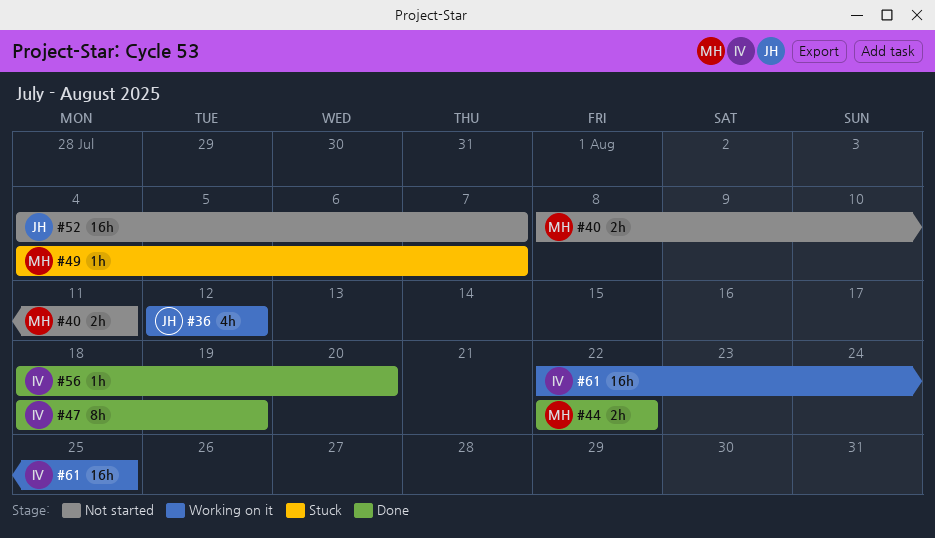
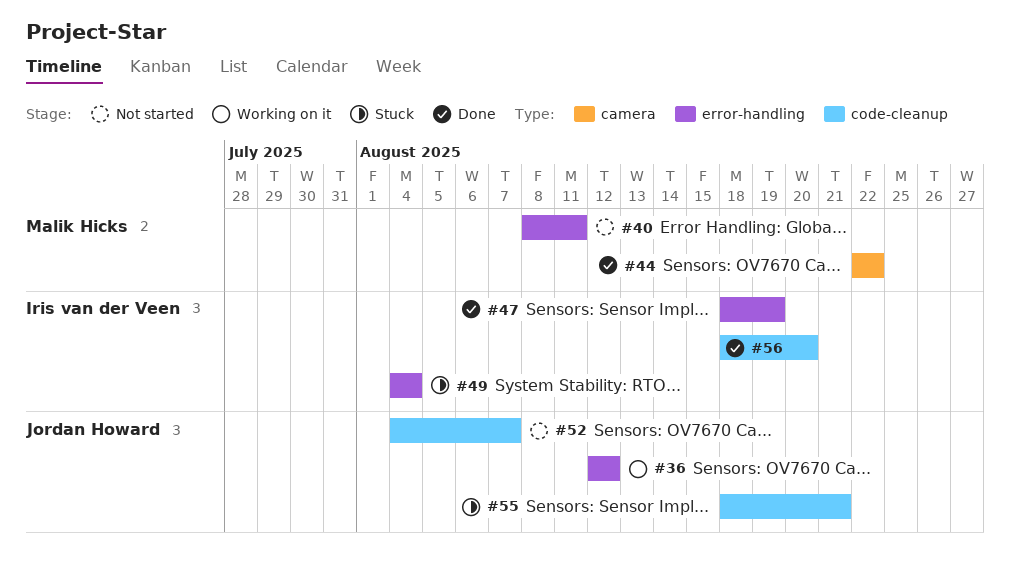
#49, owner: Malik Hicks -> Iris van der Veen
#49, due: Aug 7 -> Aug 4
#55: none -> present
#61: present -> none

